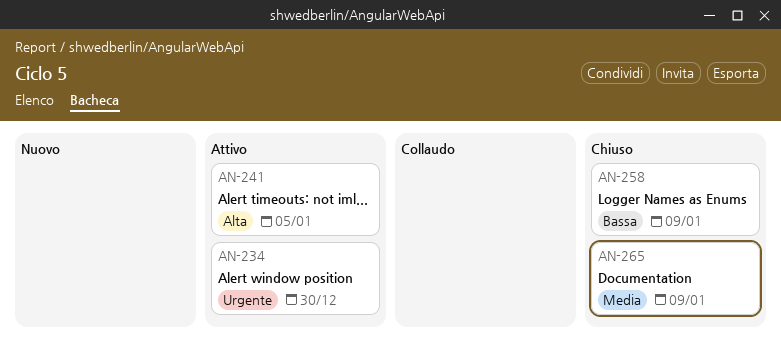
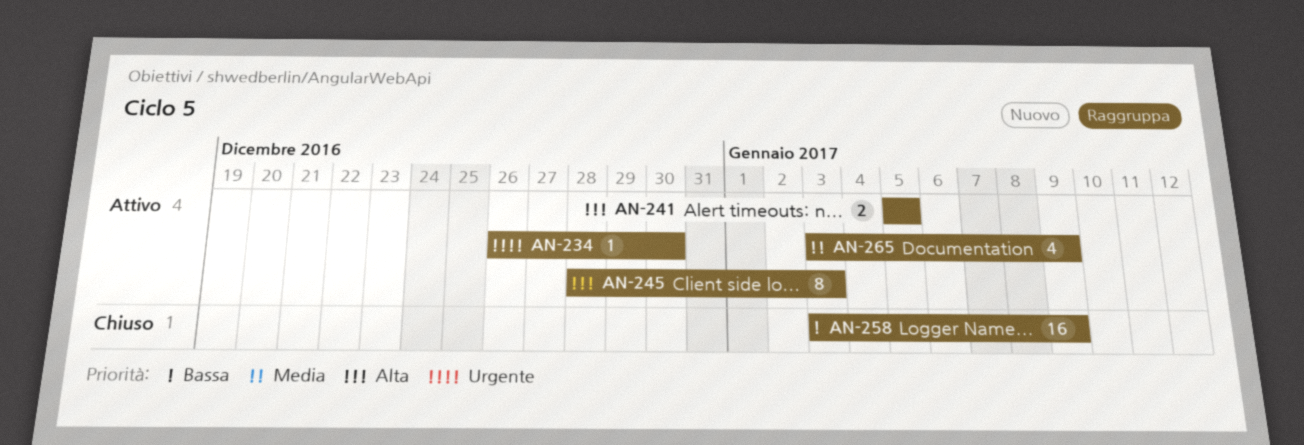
AN-245: none -> present
AN-265, status: Chiuso -> Attivo

